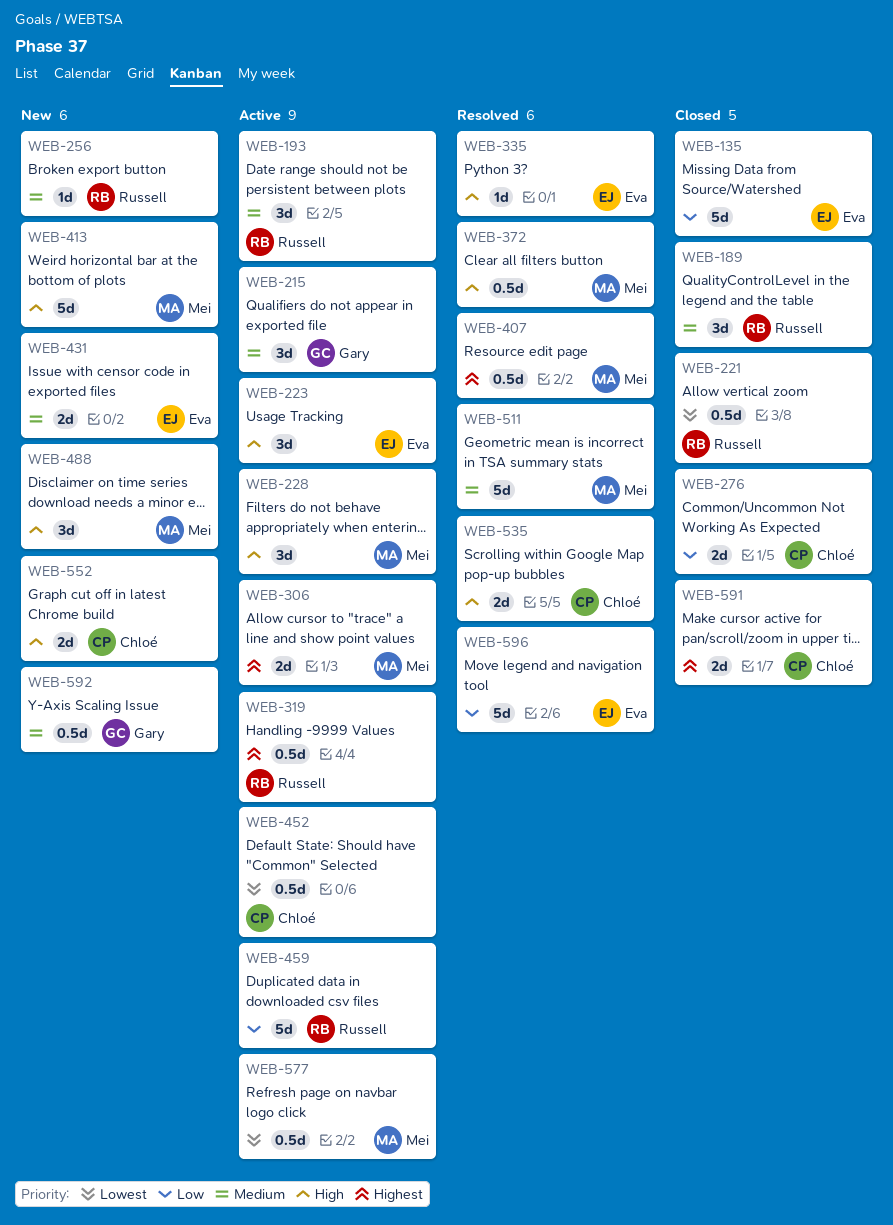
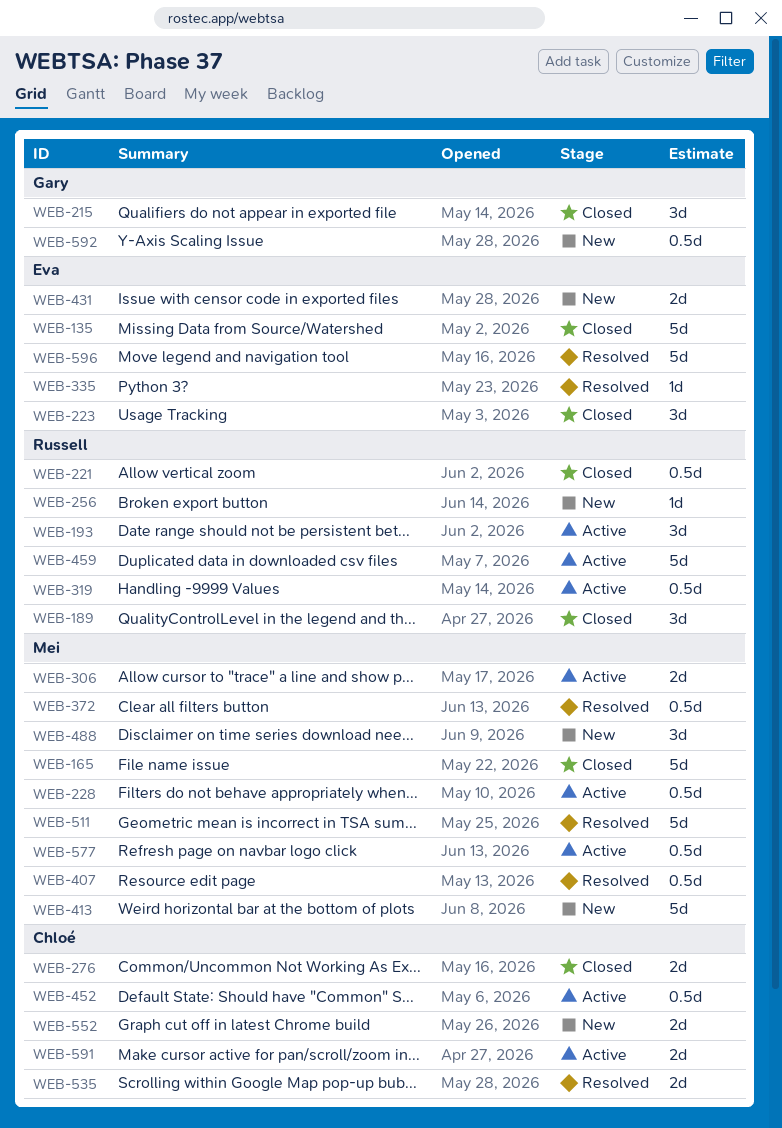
WEB-165: none -> present
WEB-215, status: Active -> Closed
WEB-223, status: Active -> Closed
WEB-228, estimate: 3d -> 0.5d
WEB-591, status: Closed -> Active

